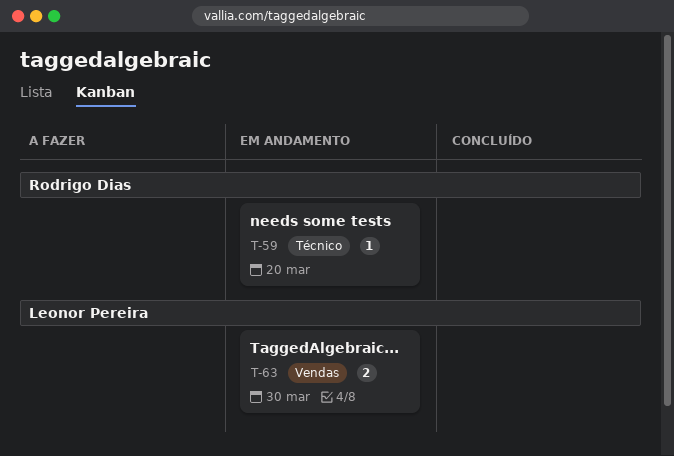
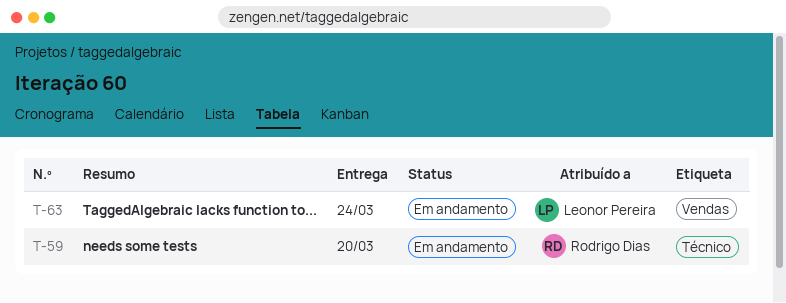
T-63, due: Mar 30 -> Mar 24

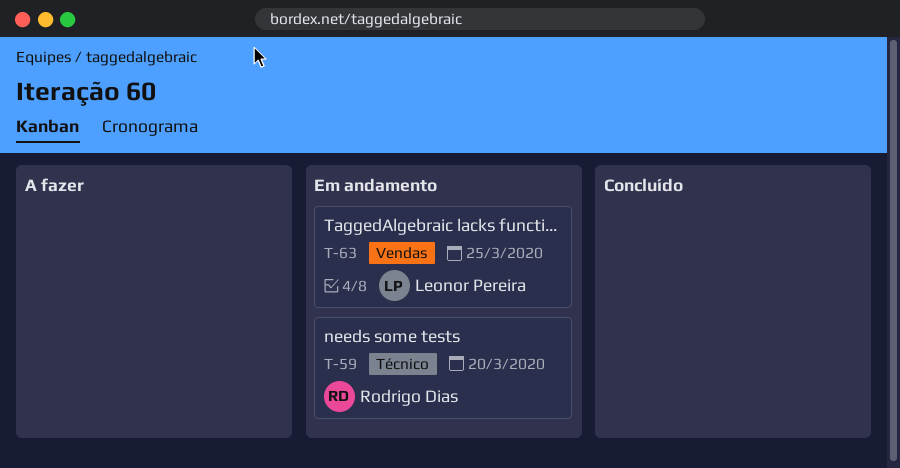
T-63, due: Mar 24 -> Mar 25

